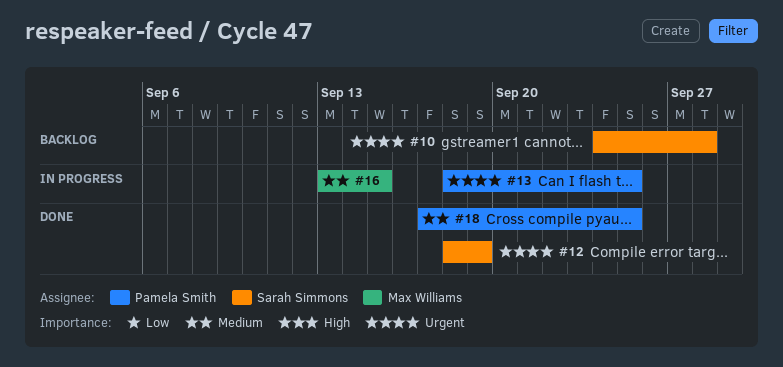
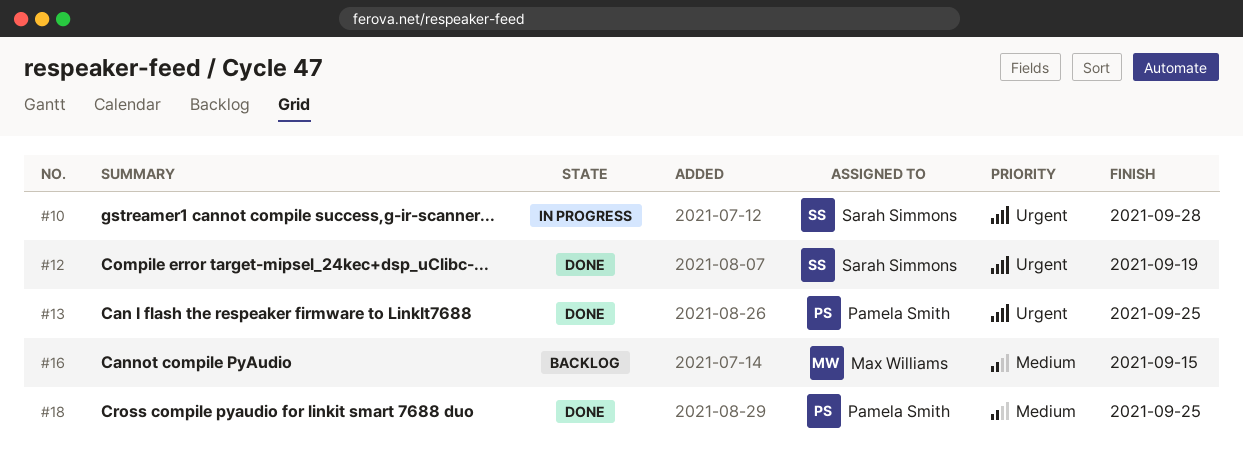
#10, status: Backlog -> In progress
#13, status: In progress -> Done
#16, status: In progress -> Backlog

